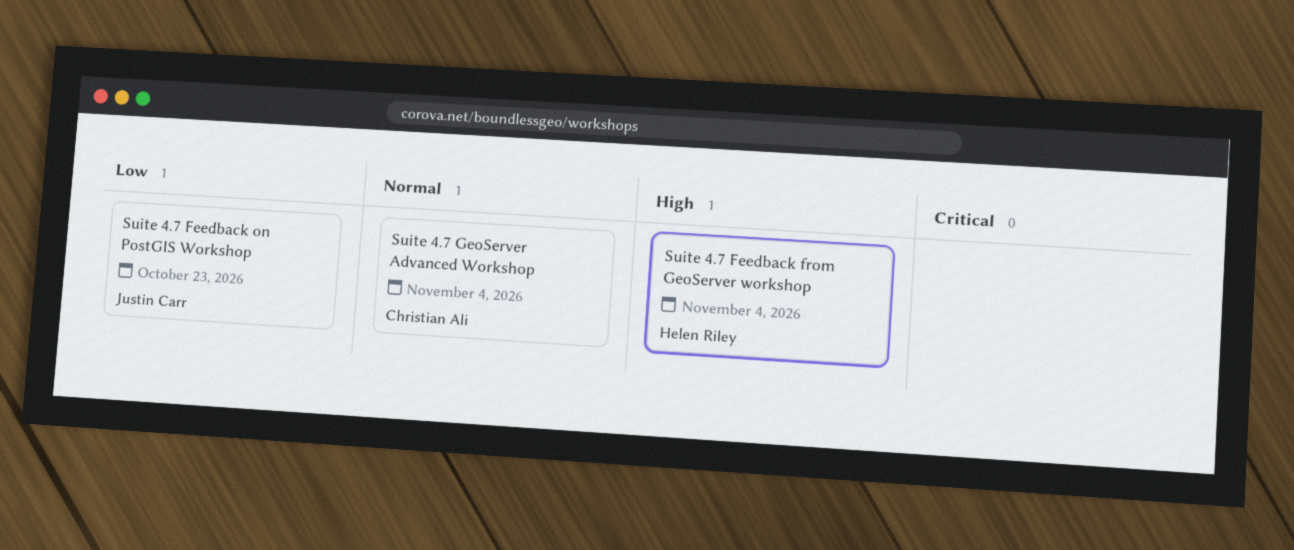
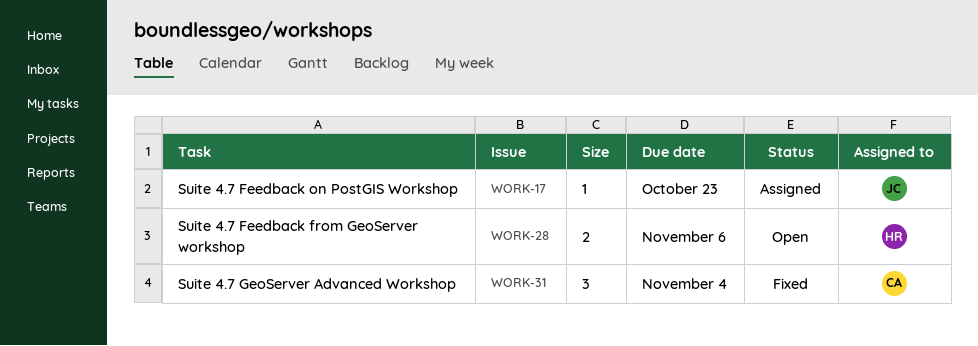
Suite 4.7 Feedback from GeoServer workshop, due: Nov 4 -> Nov 6

